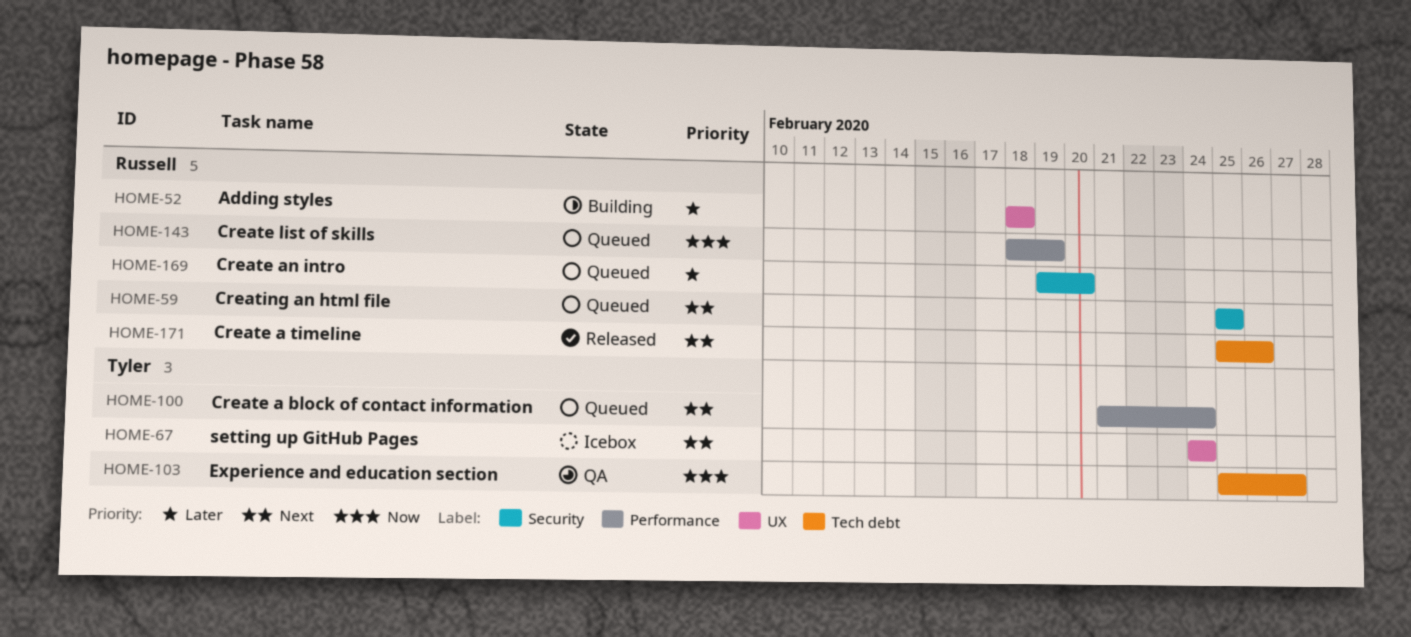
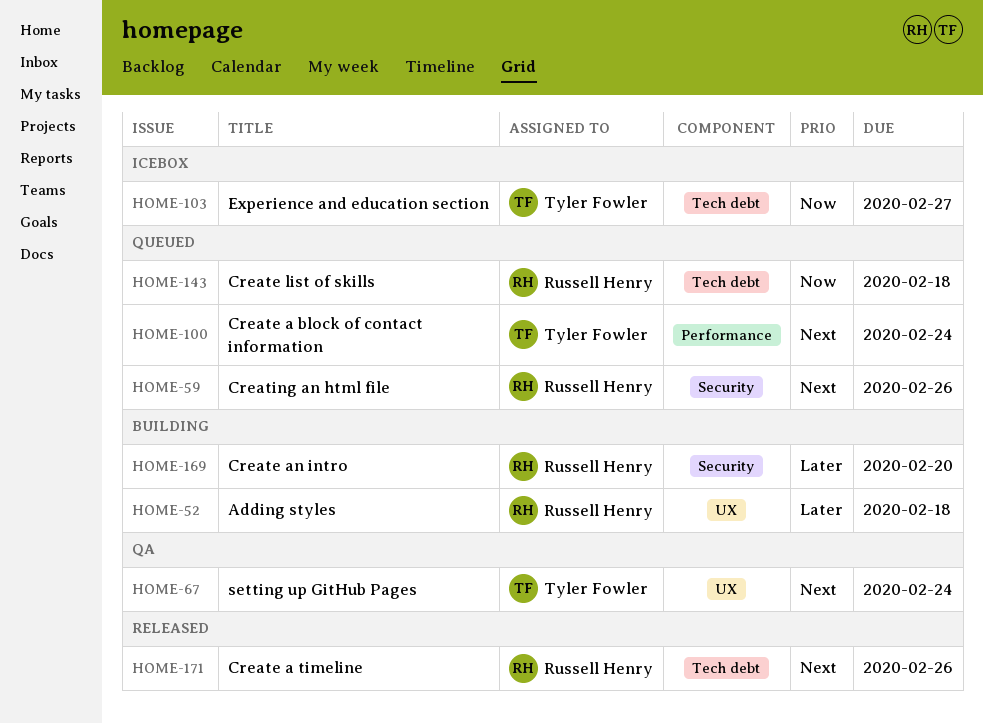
HOME-59, due: Feb 25 -> Feb 26
HOME-67, status: Icebox -> QA
HOME-103, status: QA -> Icebox
HOME-143, label: Performance -> Tech debt
HOME-143, due: Feb 19 -> Feb 18
HOME-169, status: Queued -> Building

